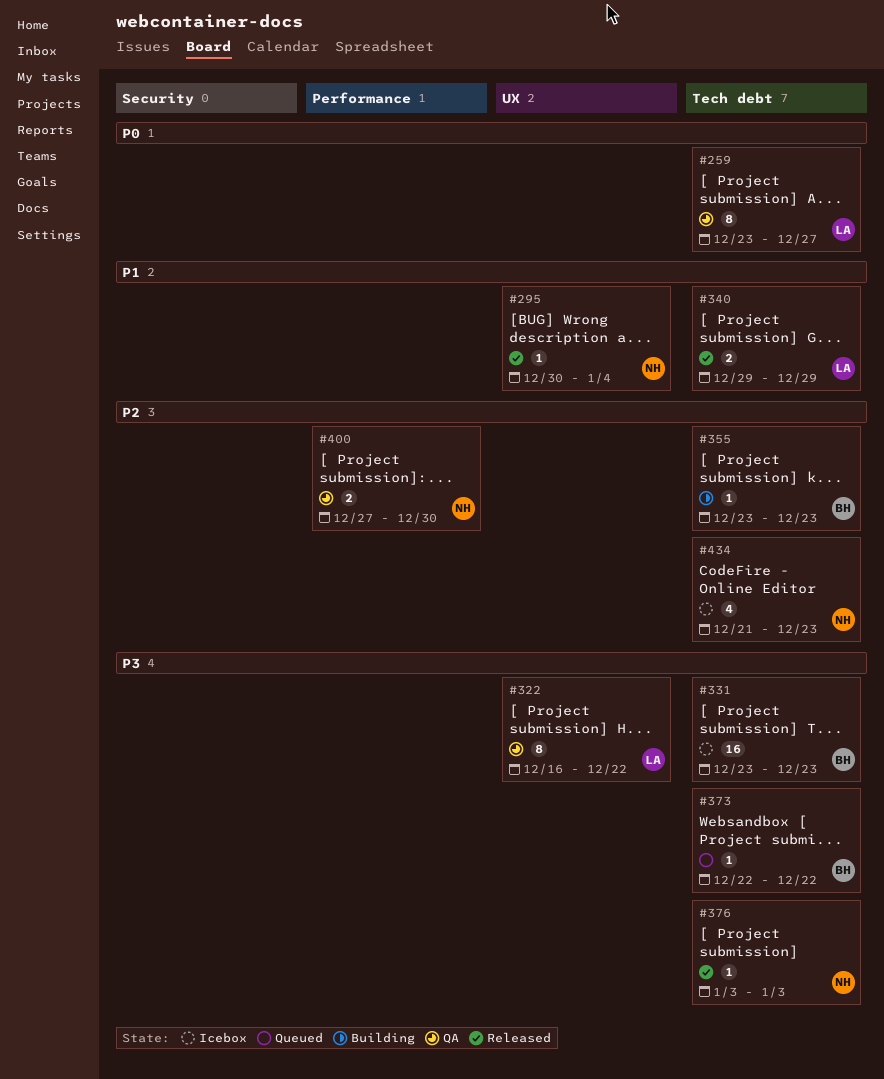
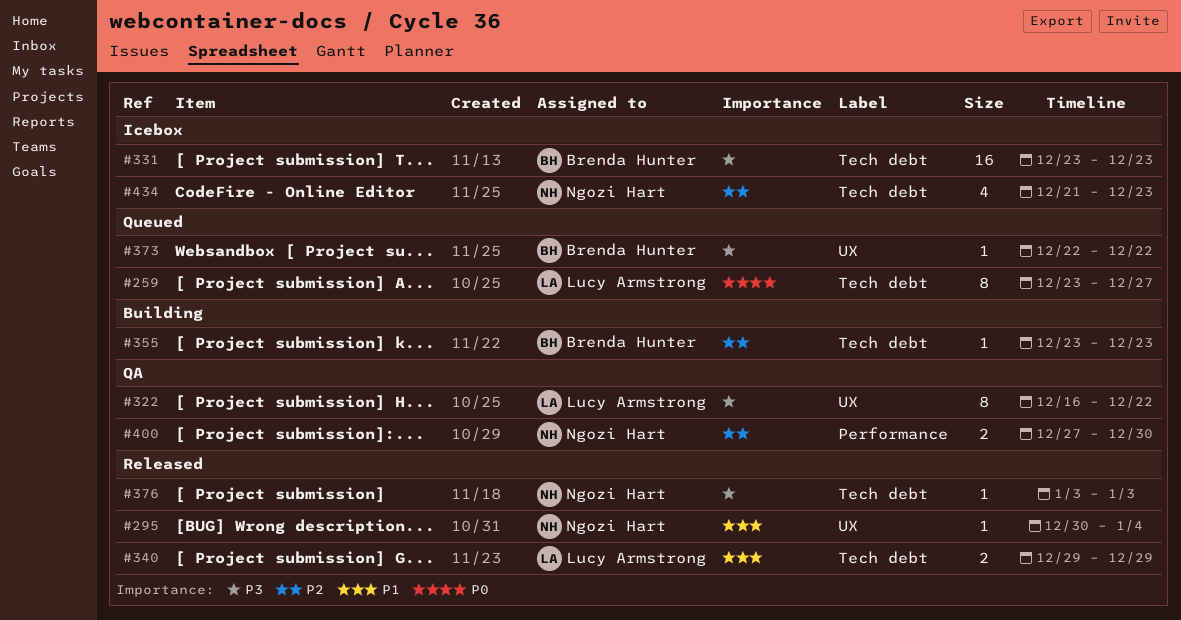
#259, status: QA -> Queued
#373, label: Tech debt -> UX

